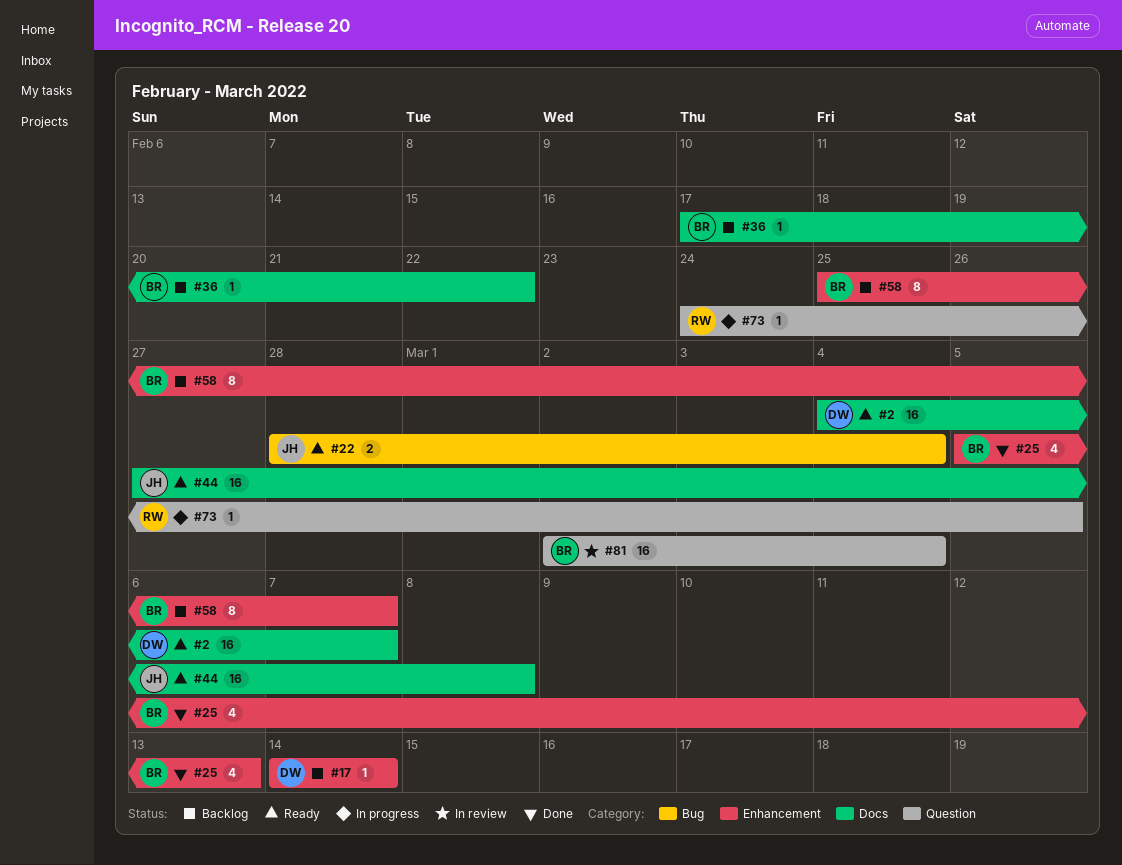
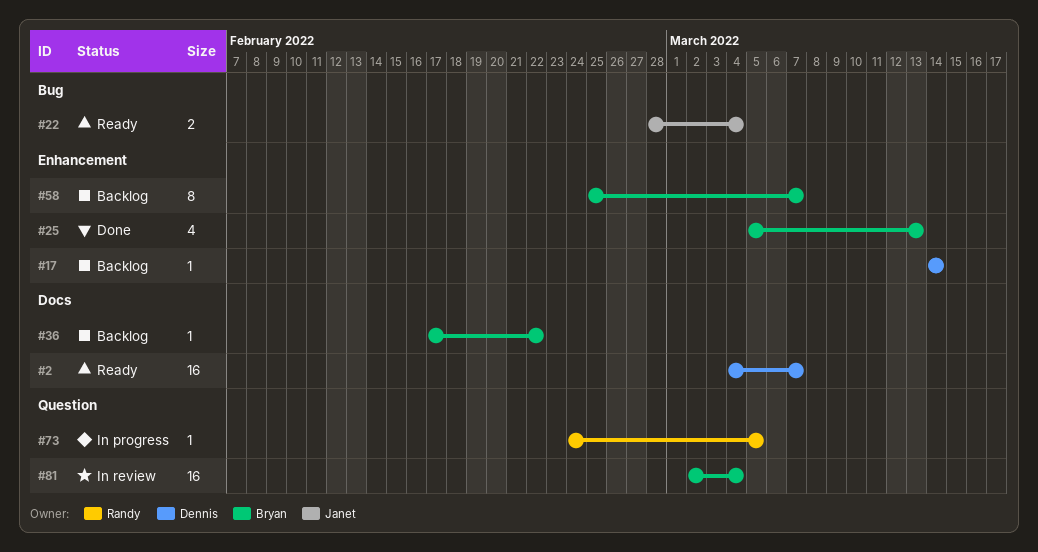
#44: present -> none

